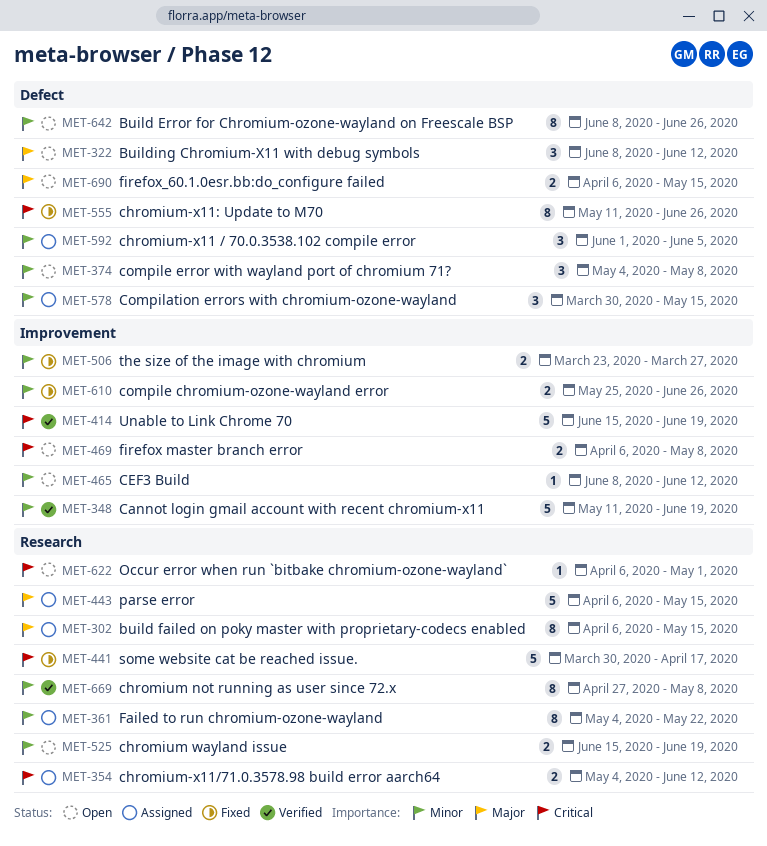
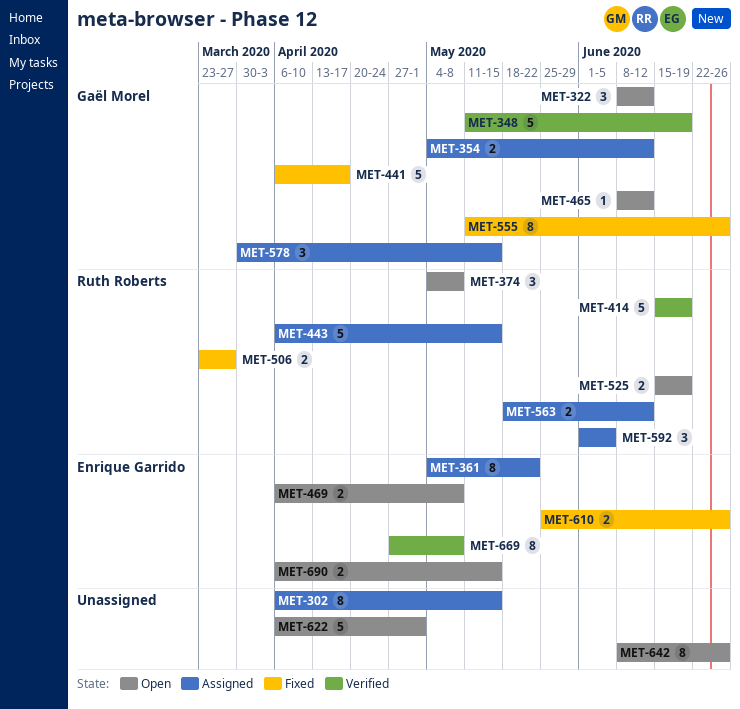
MET-441, start: Mar 30 -> Apr 6
MET-563: none -> present
MET-622, estimate: 1 -> 5

